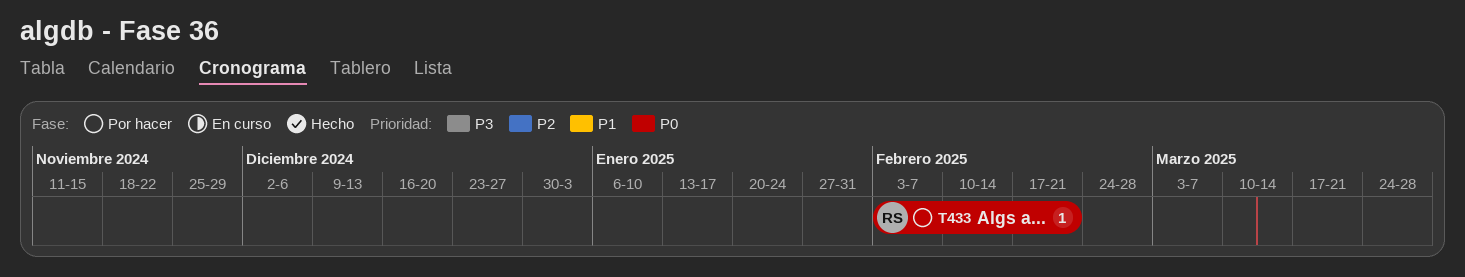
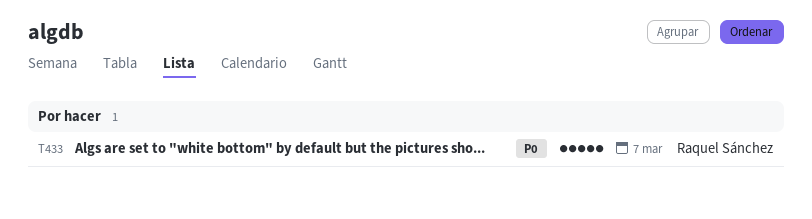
T433, estimate: 1 -> 5
T433, due: Feb 21 -> Mar 7

